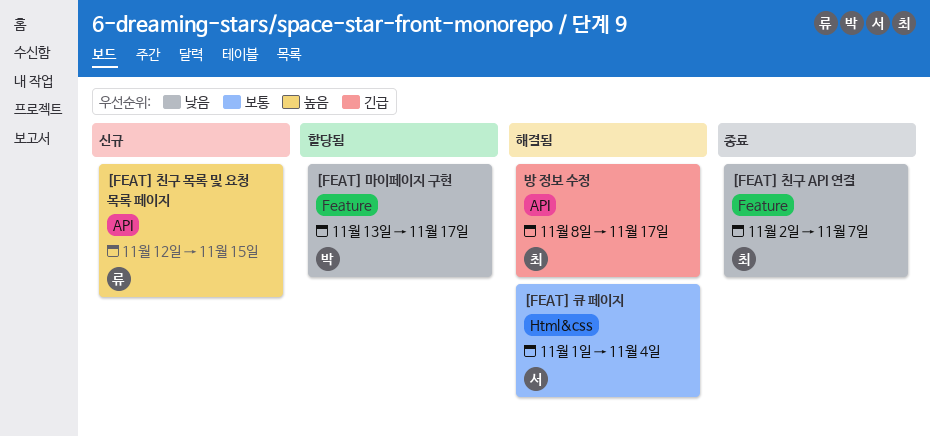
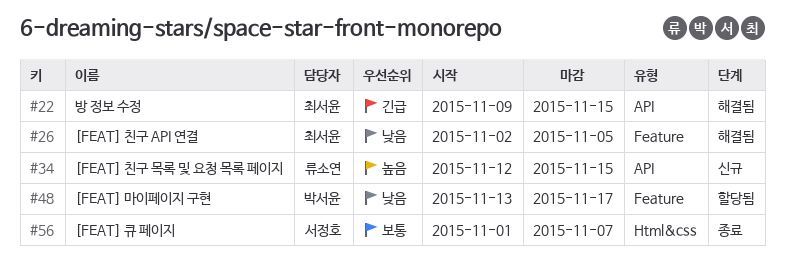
[FEAT] 친구 API 연결, status: 종료 -> 해결됨
[FEAT] 친구 API 연결, due: Nov 7 -> Nov 5
[FEAT] 큐 페이지, status: 해결됨 -> 종료
[FEAT] 큐 페이지, due: Nov 4 -> Nov 7
방 정보 수정, start: Nov 8 -> Nov 9
방 정보 수정, due: Nov 17 -> Nov 15

